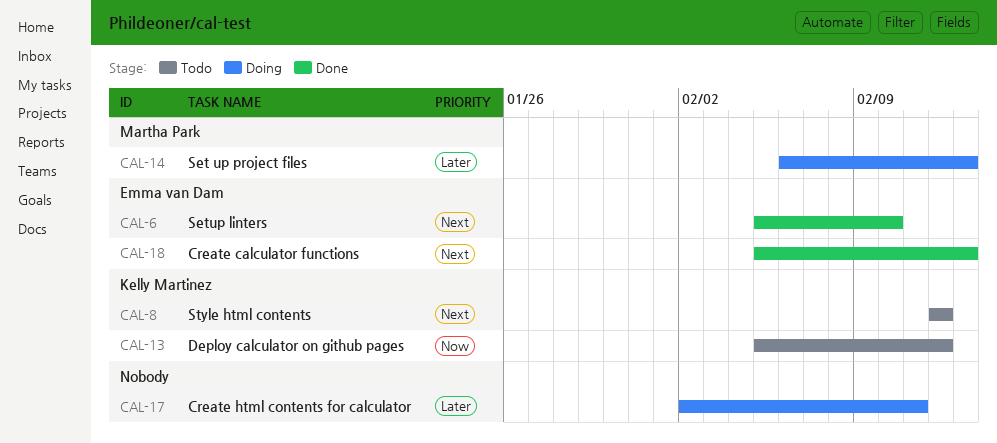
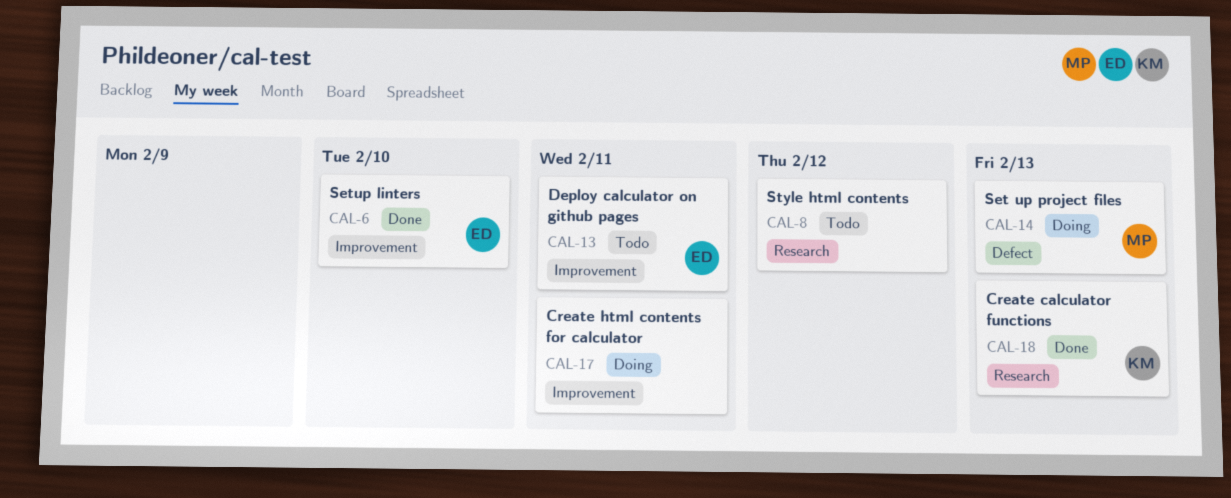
CAL-8, owner: Kelly Martinez -> none
CAL-13, owner: Kelly Martinez -> Emma van Dam
CAL-13, due: Feb 12 -> Feb 11
CAL-18, owner: Emma van Dam -> Kelly Martinez

